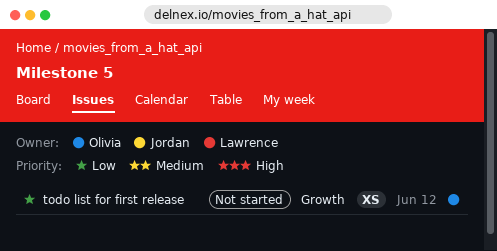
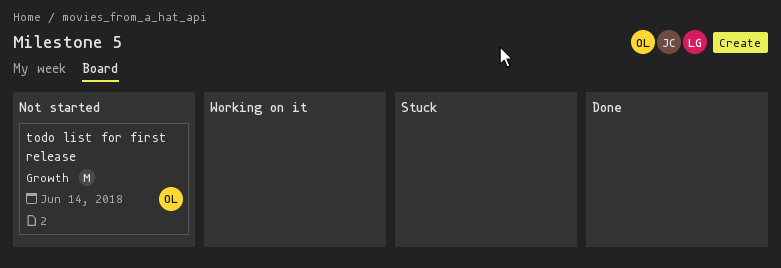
todo list for first release, estimate: XS -> M
todo list for first release, due: Jun 12 -> Jun 14

